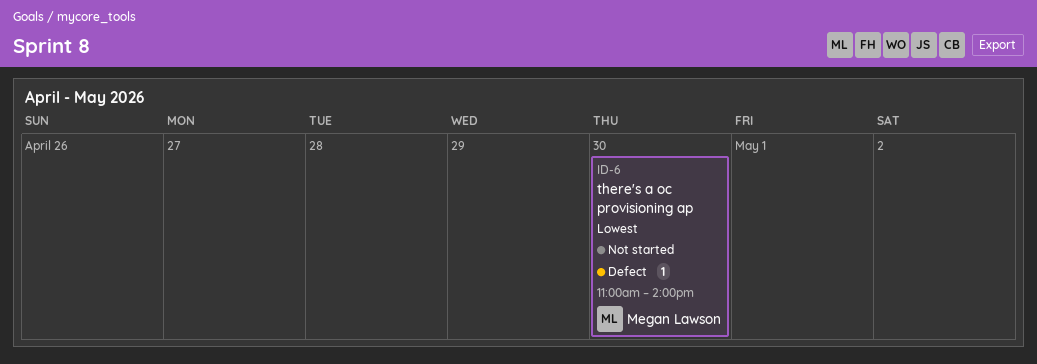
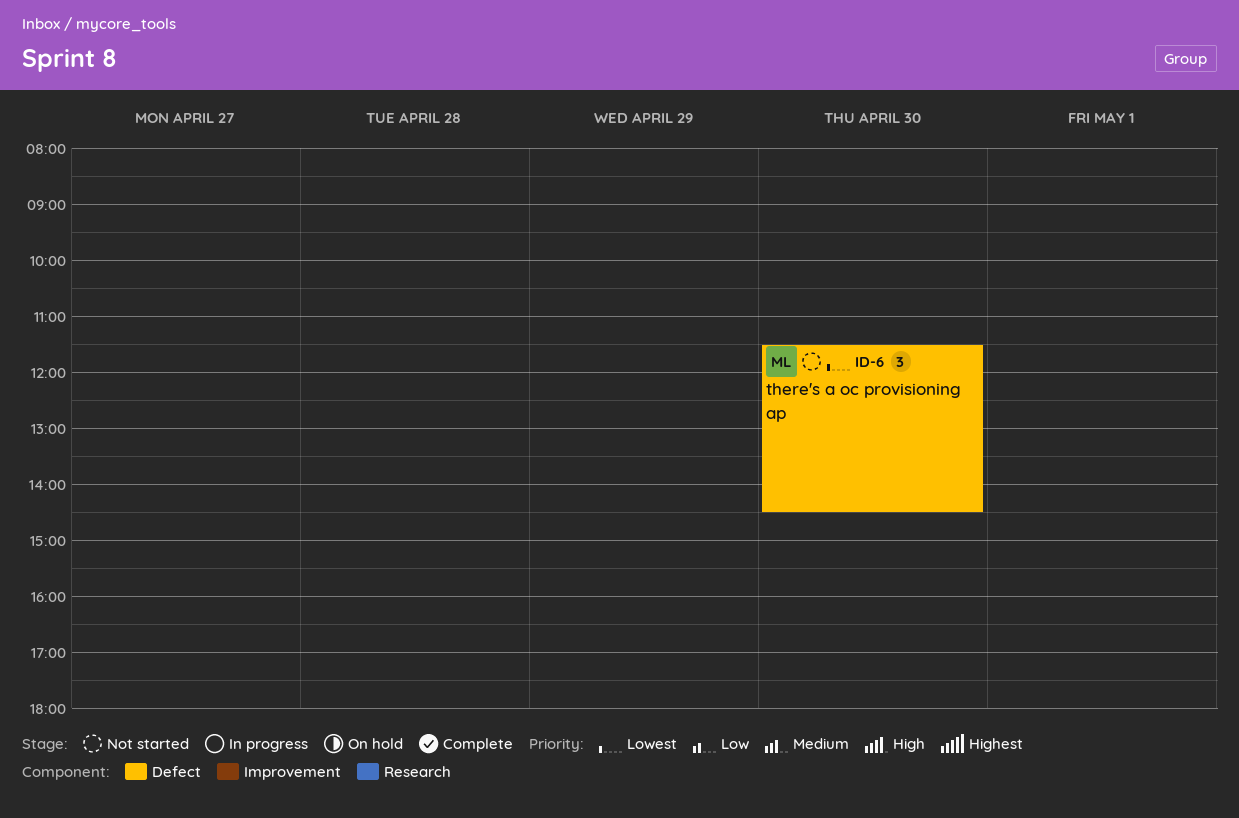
ID-6, estimate: 1 -> 3
ID-6, begins: 11:00 -> 11:30
ID-6, ends: 14:00 -> 14:30

